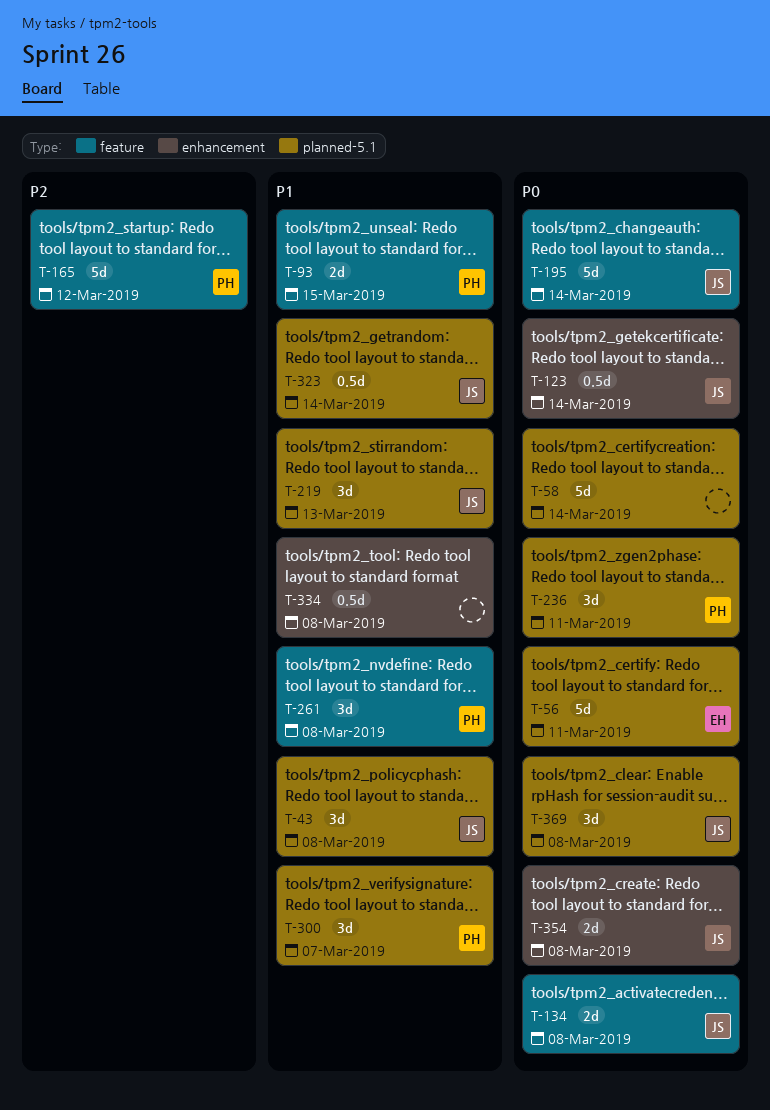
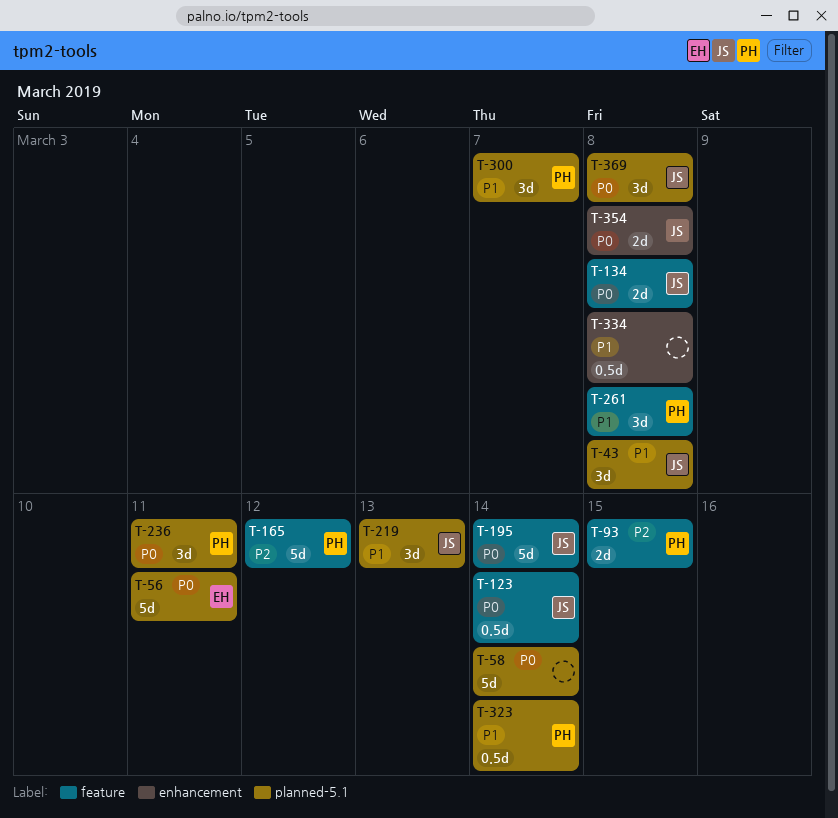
T-93, priority: P1 -> P2
T-123, label: enhancement -> feature
T-323, owner: JS -> PH

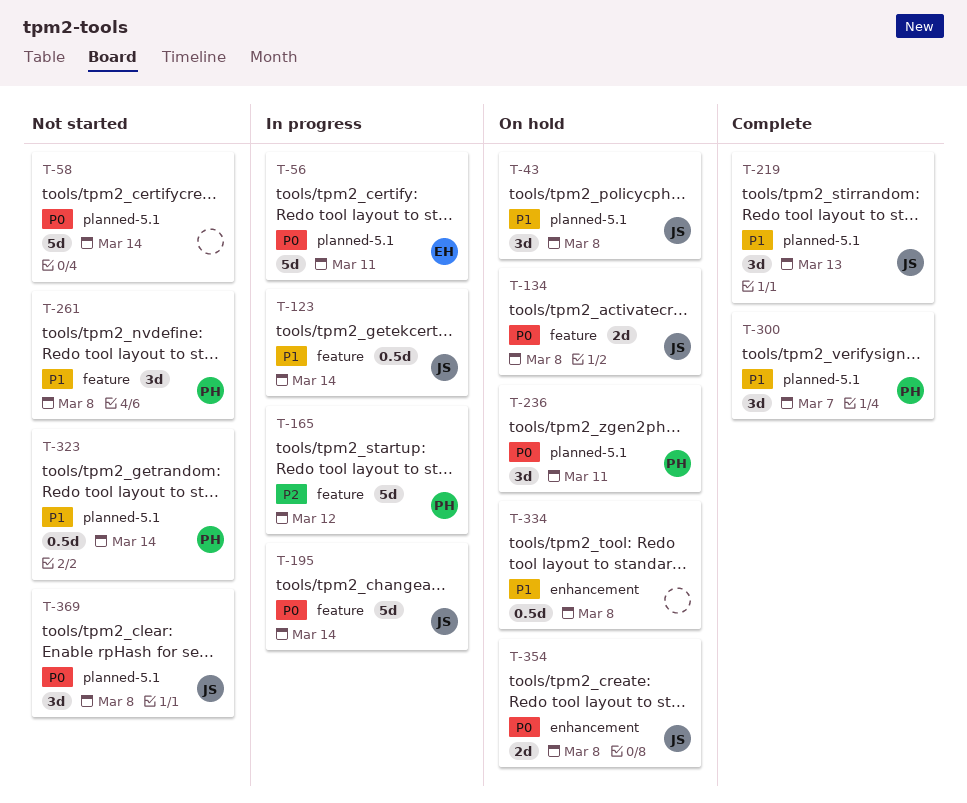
T-93: present -> none
T-123, priority: P0 -> P1

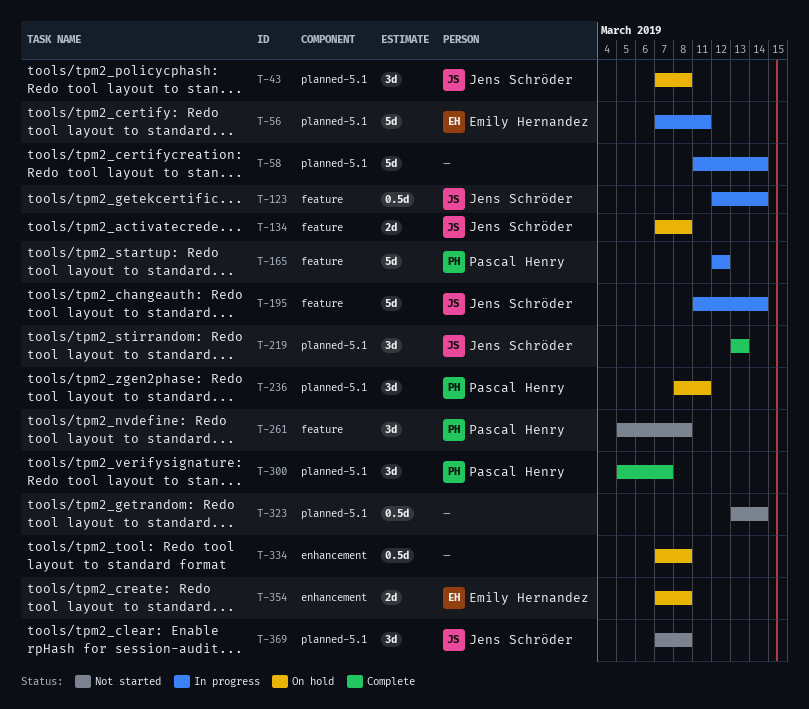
T-58, status: Not started -> In progress
T-323, owner: Pascal Henry -> none
T-354, owner: Jens Schröder -> Emily Hernandez

